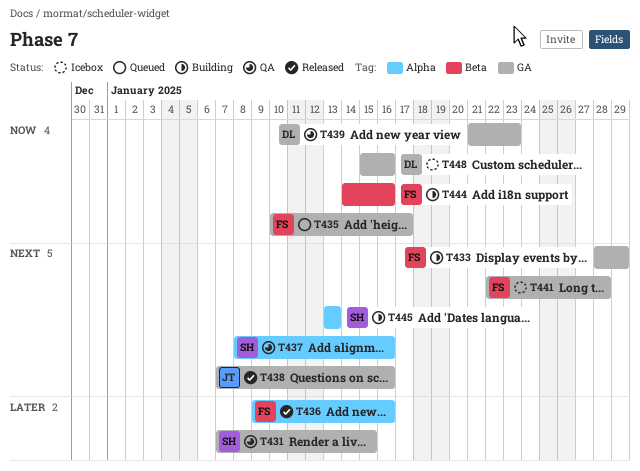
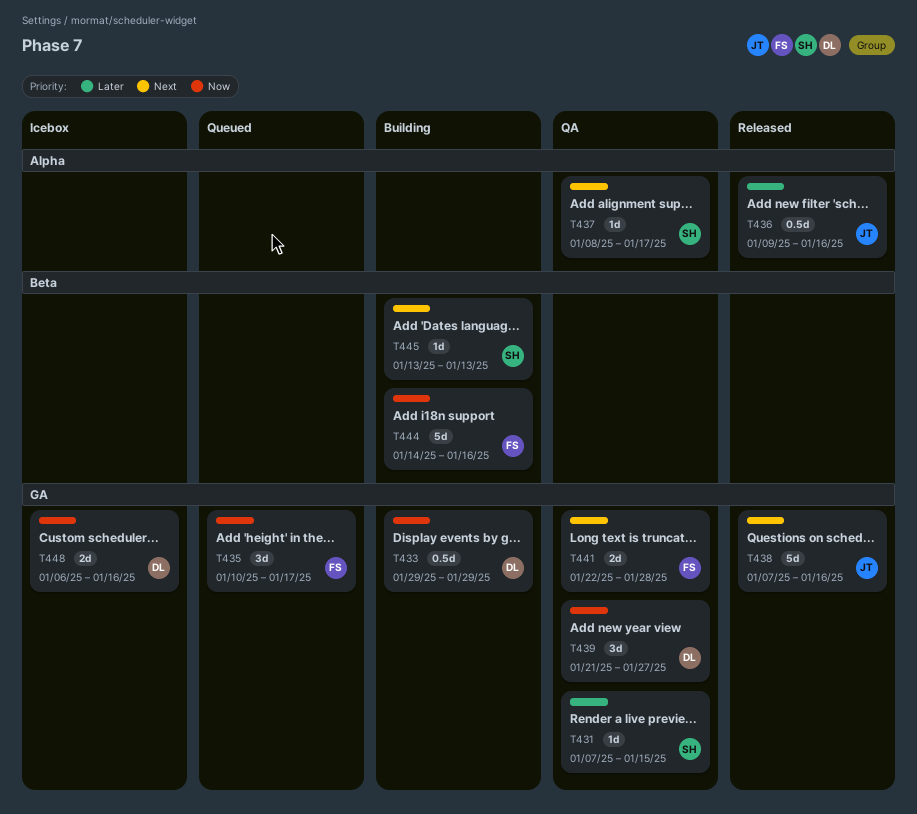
T433, owner: FS -> DL
T433, priority: Next -> Now
T433, start: Jan 28 -> Jan 29
T436, owner: FS -> JT
T437, due: Jan 16 -> Jan 17
T439, due: Jan 23 -> Jan 27
T441, status: Icebox -> QA
T445, label: Alpha -> Beta
T448, start: Jan 15 -> Jan 6

